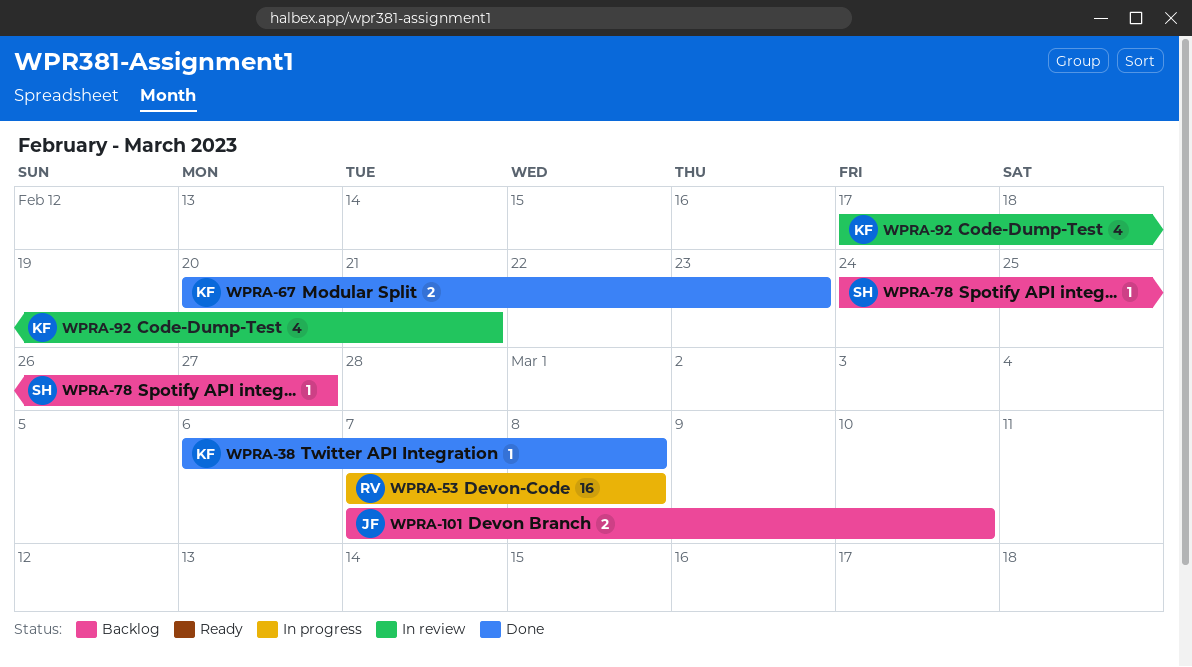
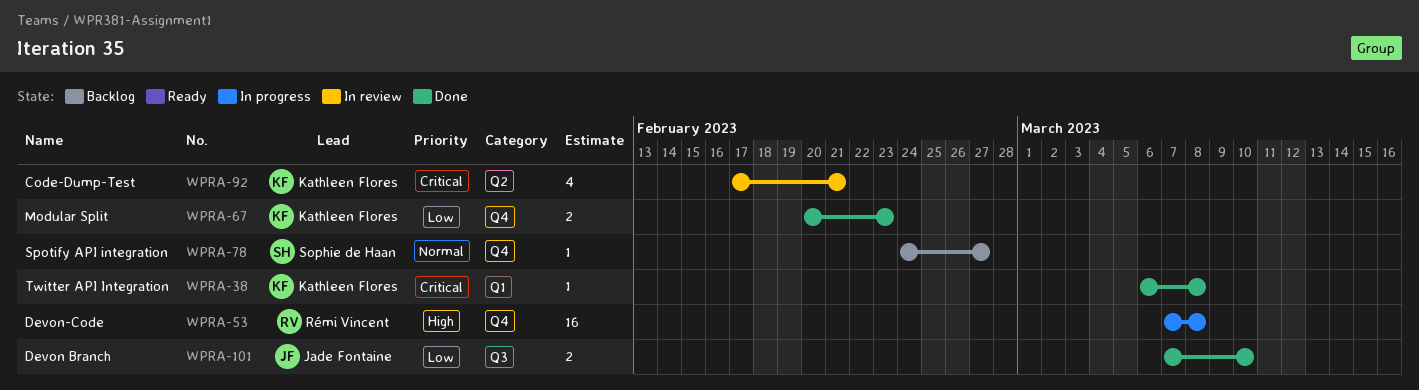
WPRA-101, status: Backlog -> Done

